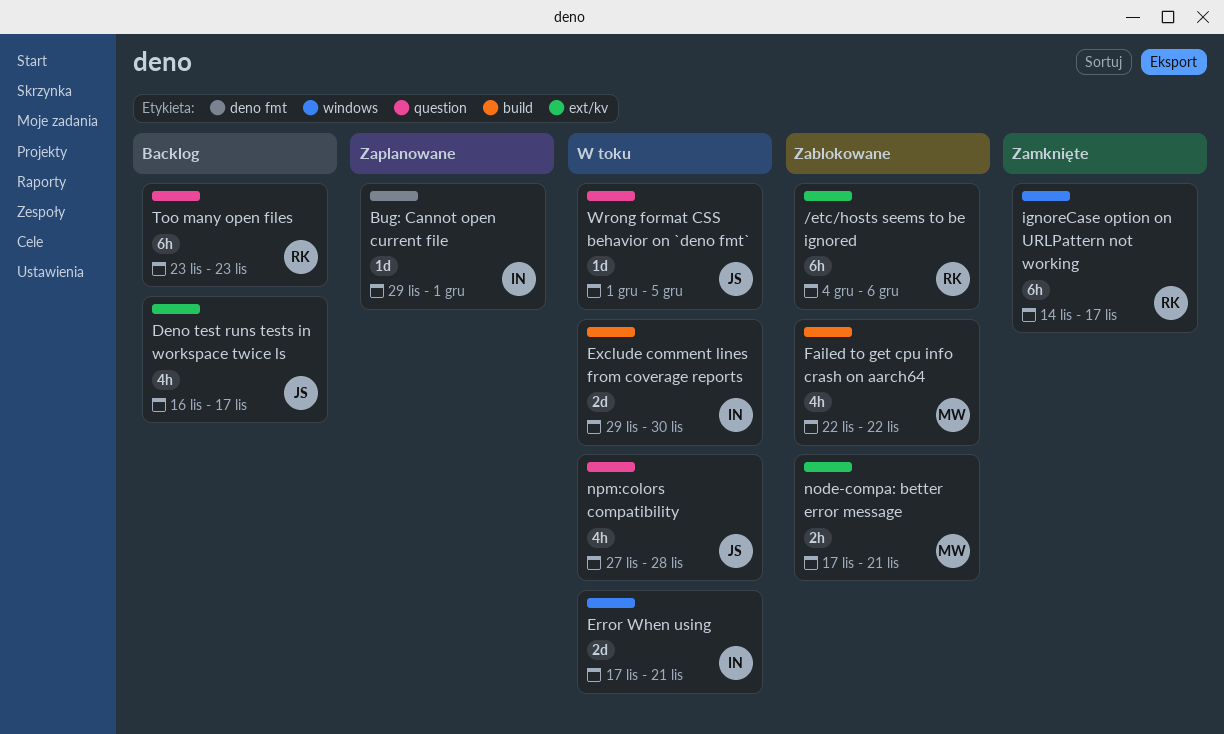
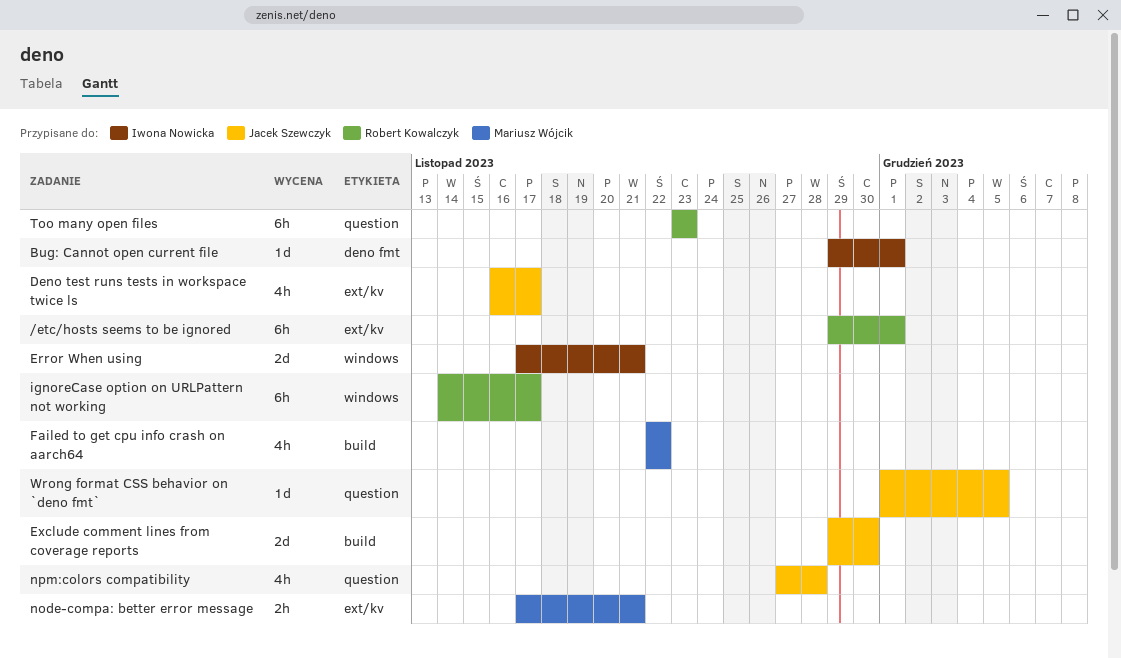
/etc/hosts seems to be ignored, start: Dec 4 -> Nov 29
/etc/hosts seems to be ignored, due: Dec 6 -> Dec 1
Exclude comment lines from coverage reports, owner: Iwona Nowicka -> Jacek Szewczyk

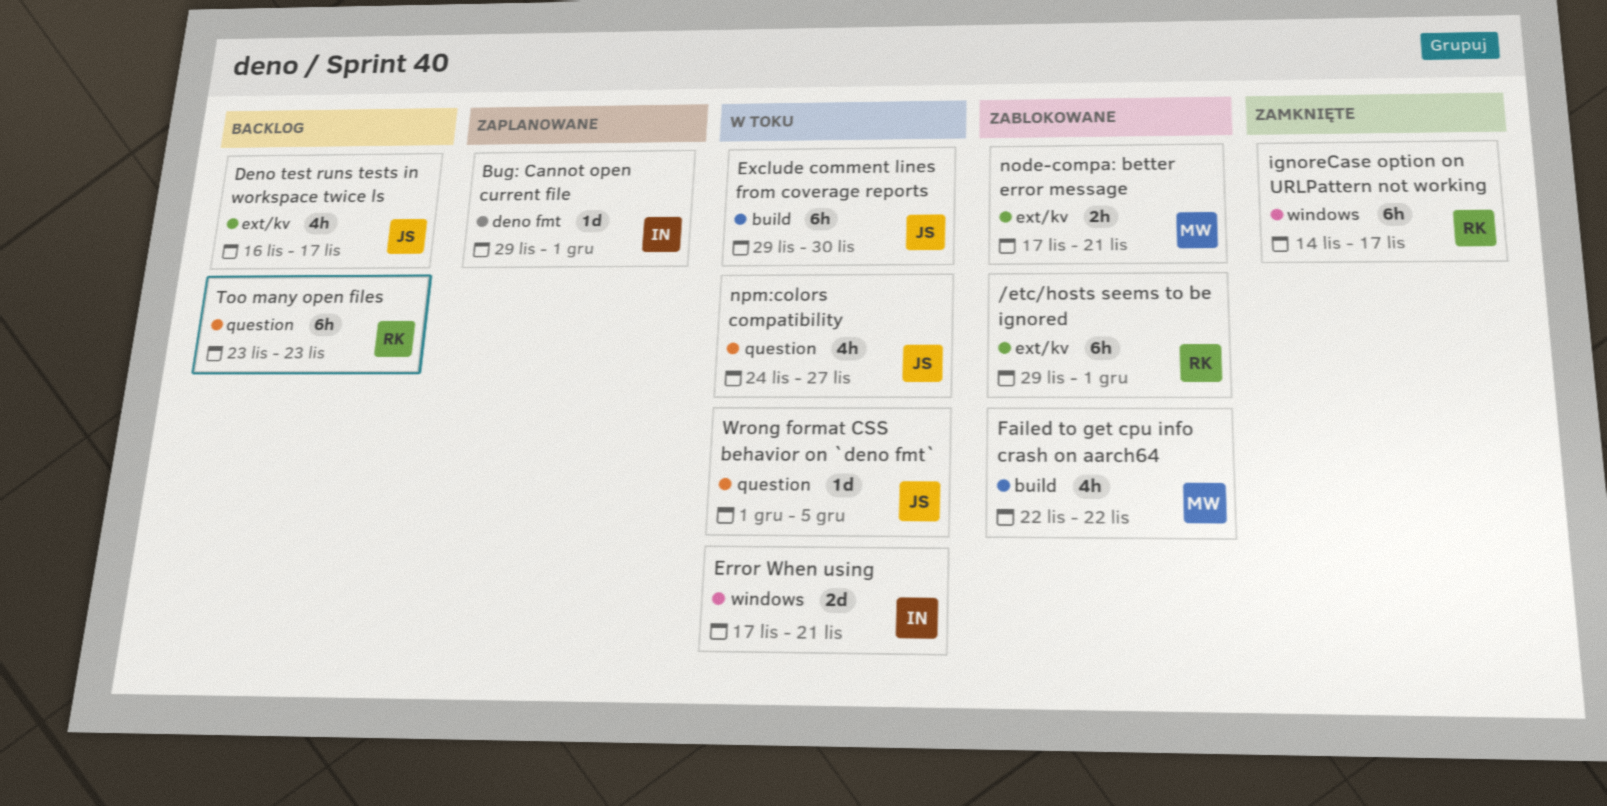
Exclude comment lines from coverage reports, estimate: 2d -> 6h
npm:colors compatibility, start: Nov 27 -> Nov 24
npm:colors compatibility, due: Nov 28 -> Nov 27

